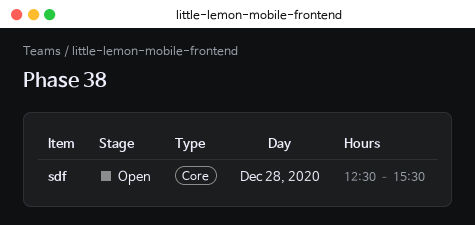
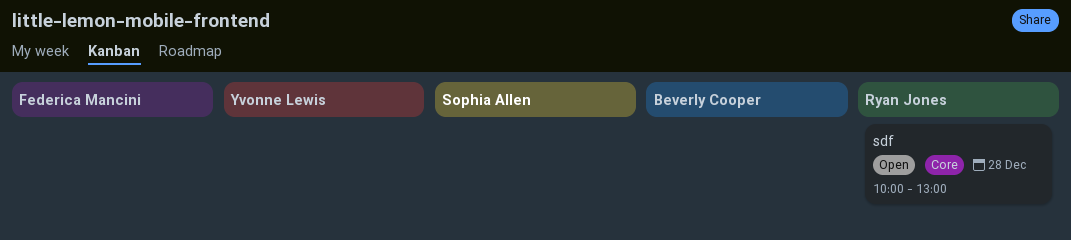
sdf, begins: 12:30 -> 10:00
sdf, ends: 15:30 -> 13:00

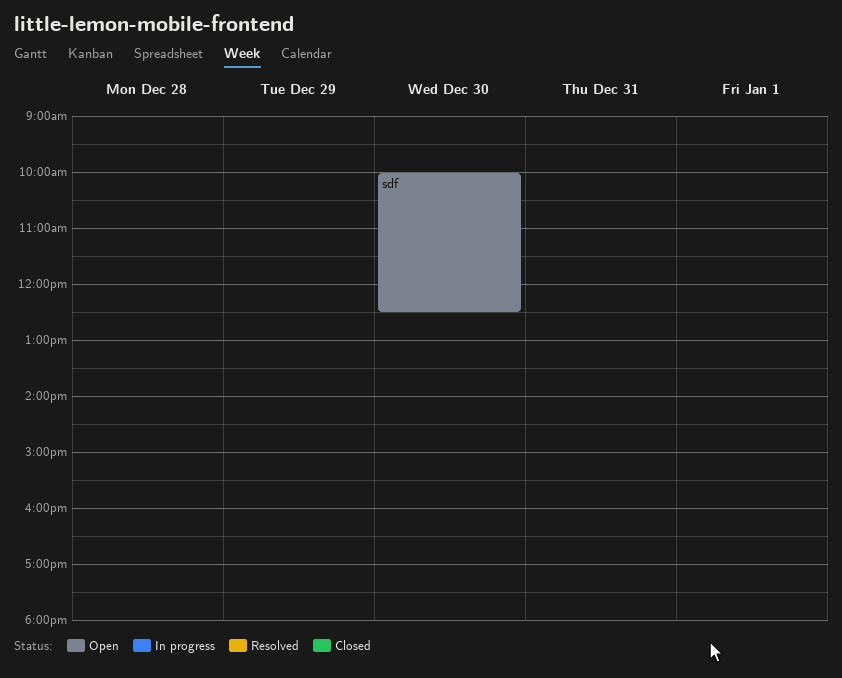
sdf, day: Dec 28 -> Dec 30
sdf, ends: 13:00 -> 12:30

